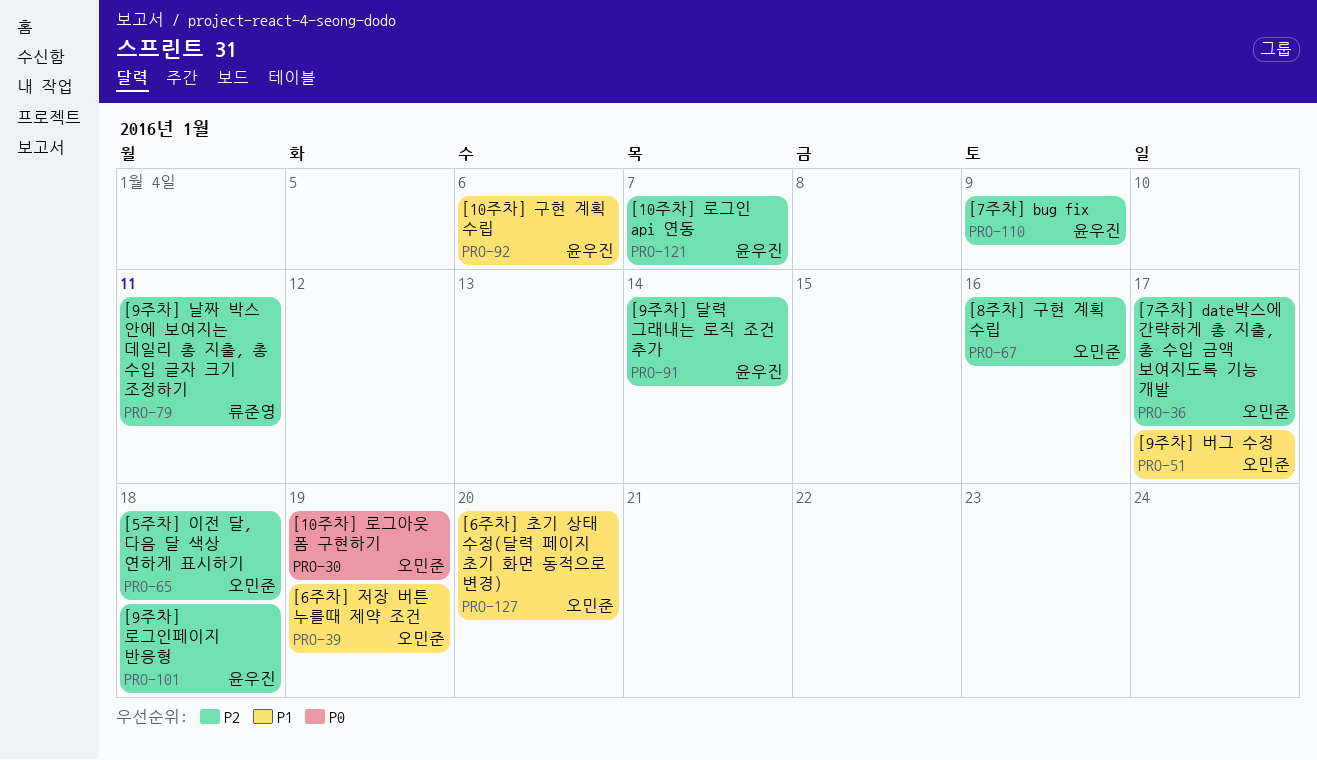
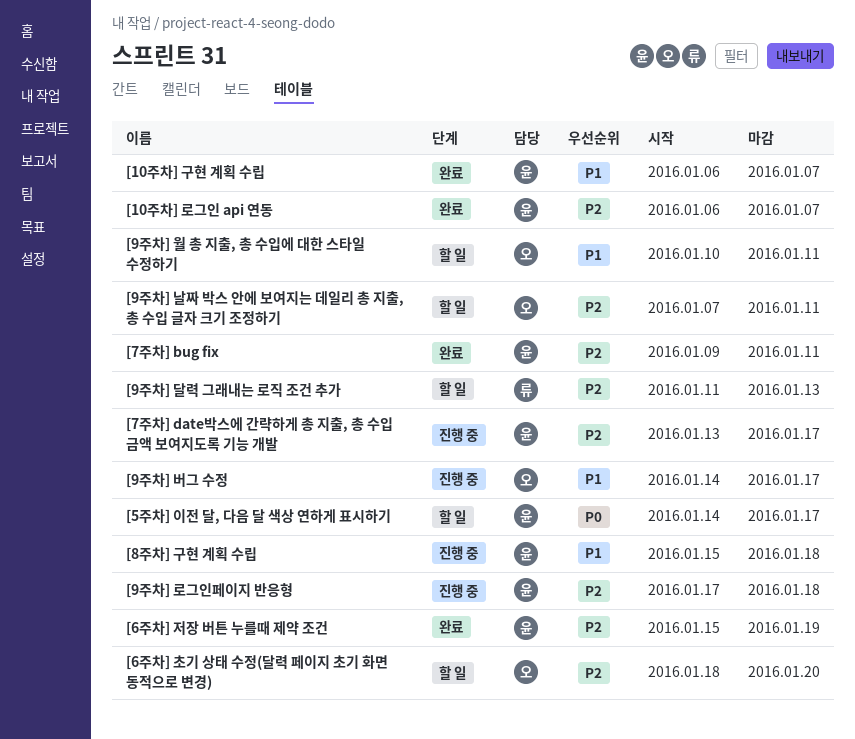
[10주차] 구현 계획 수립, due: Jan 6 -> Jan 7
[10주차] 로그아웃 폼 구현하기: present -> none
[5주차] 이전 달, 다음 달 색상 연하게 표시하기, owner: 오민준 -> 윤우진
[5주차] 이전 달, 다음 달 색상 연하게 표시하기, priority: P2 -> P0
[5주차] 이전 달, 다음 달 색상 연하게 표시하기, due: Jan 18 -> Jan 17
[6주차] 저장 버튼 누를때 제약 조건, owner: 오민준 -> 윤우진
[6주차] 저장 버튼 누를때 제약 조건, priority: P1 -> P2
[6주차] 초기 상태 수정(달력 페이지 초기 화면 동적으로 변경), priority: P1 -> P2
[7주차] bug fix, due: Jan 9 -> Jan 11
[7주차] date박스에 간략하게 총 지출, 총 수입 금액 보여지도록 기능 개발, owner: 오민준 -> 윤우진
[8주차] 구현 계획 수립, owner: 오민준 -> 윤우진
[8주차] 구현 계획 수립, priority: P2 -> P1
[8주차] 구현 계획 수립, due: Jan 16 -> Jan 18
[9주차] 날짜 박스 안에 보여지는 데일리 총 지출, 총 수입 글자 크기 조정하기, owner: 류준영 -> 오민준
[9주차] 달력 그래내는 로직 조건 추가, owner: 윤우진 -> 류준영
[9주차] 달력 그래내는 로직 조건 추가, due: Jan 14 -> Jan 13
[9주차] 월 총 지출, 총 수입에 대한 스타일 수정하기: none -> present

